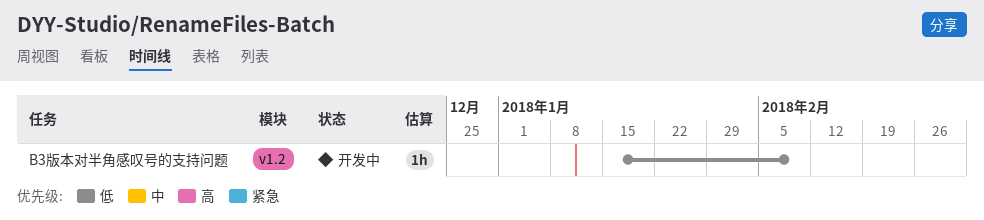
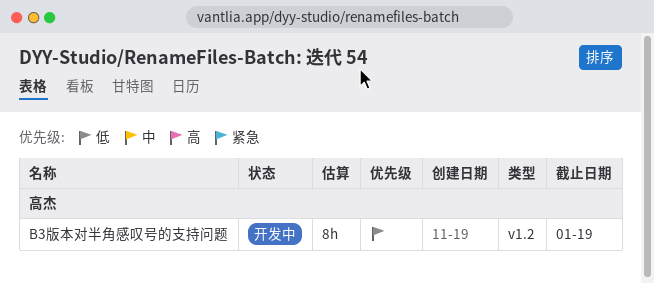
B3版本对半角感叹号的支持问题, estimate: 1h -> 8h
B3版本对半角感叹号的支持问题, due: Feb 9 -> Jan 19

